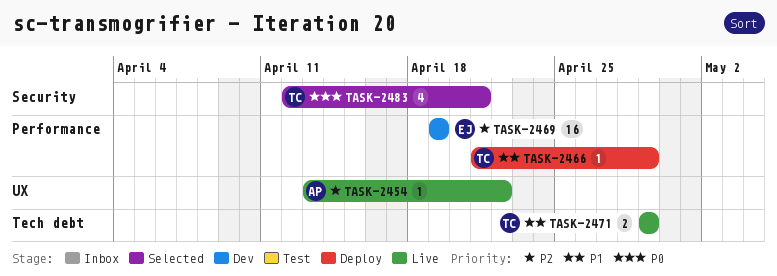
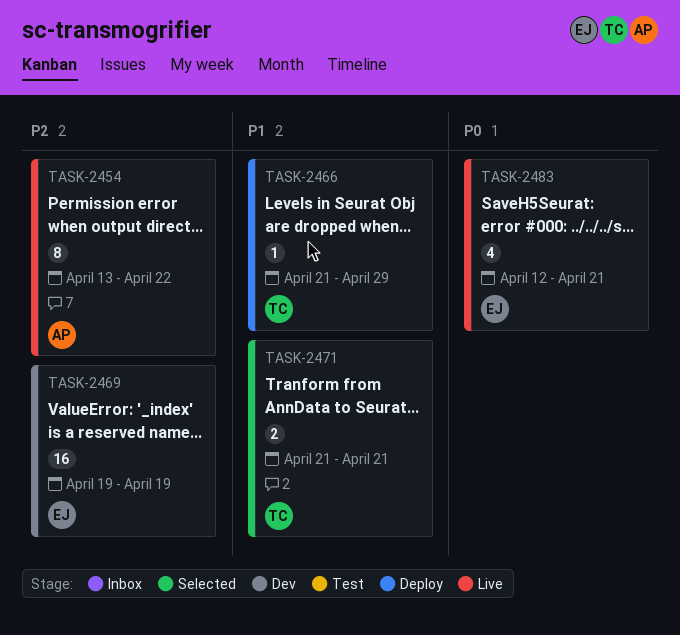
TASK-2454, estimate: 1 -> 8
TASK-2471, status: Live -> Selected
TASK-2471, start: Apr 29 -> Apr 21
TASK-2471, due: Apr 29 -> Apr 21
TASK-2483, status: Selected -> Live
TASK-2483, owner: TC -> EJ

